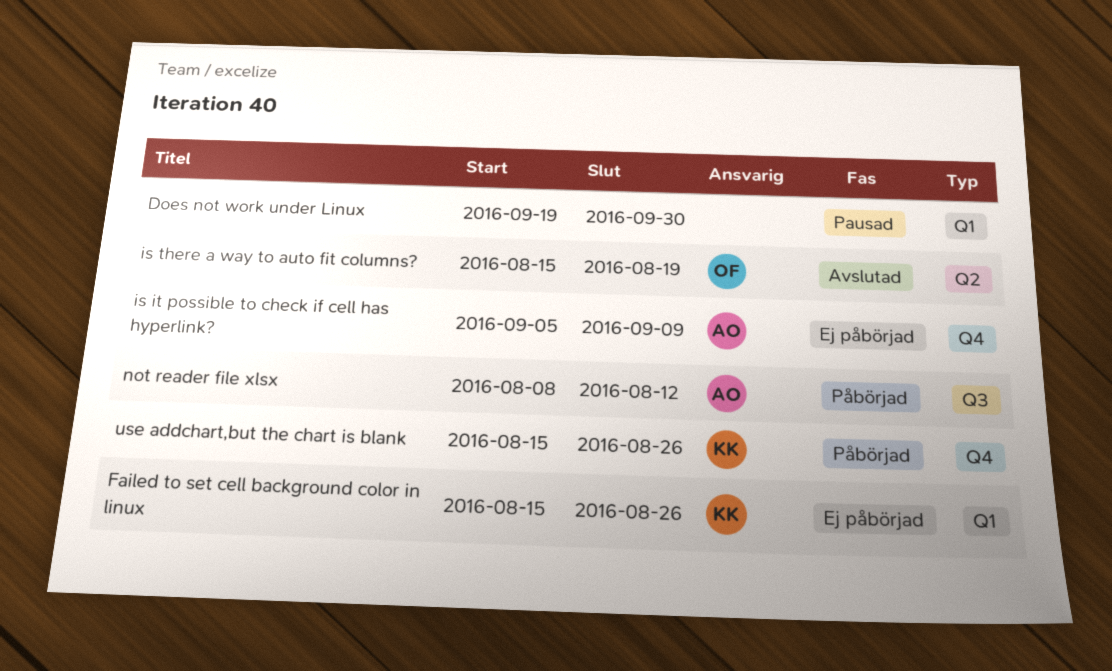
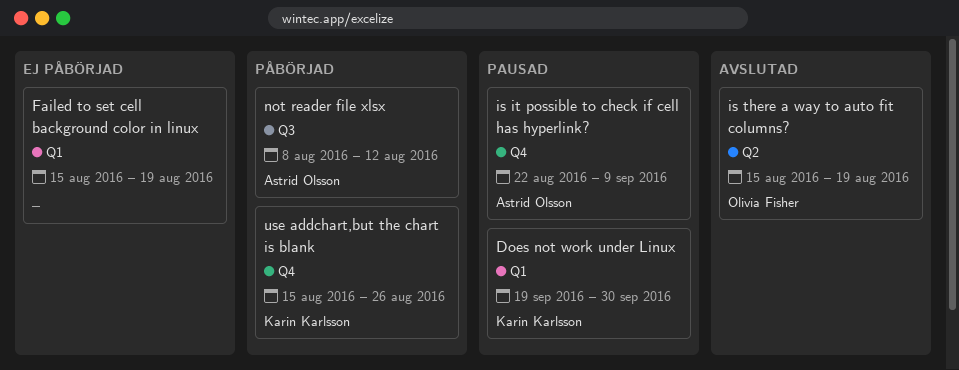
Does not work under Linux, owner: none -> Karin Karlsson
Failed to set cell background color in linux, owner: Karin Karlsson -> none
Failed to set cell background color in linux, due: Aug 26 -> Aug 19
is it possible to check if cell has hyperlink?, status: Ej påbörjad -> Pausad
is it possible to check if cell has hyperlink?, start: Sep 5 -> Aug 22

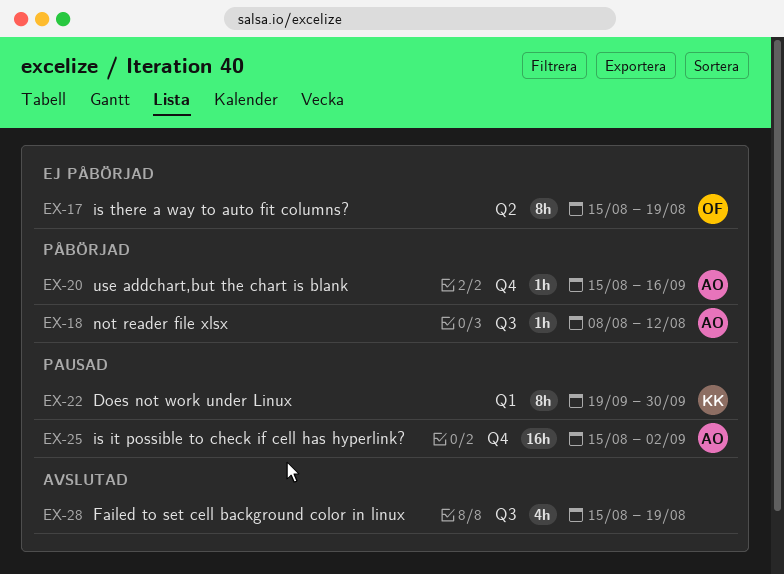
Failed to set cell background color in linux, status: Ej påbörjad -> Avslutad
Failed to set cell background color in linux, label: Q1 -> Q3
is it possible to check if cell has hyperlink?, start: Aug 22 -> Aug 15
is it possible to check if cell has hyperlink?, due: Sep 9 -> Sep 2
is there a way to auto fit columns?, status: Avslutad -> Ej påbörjad
use addchart,but the chart is blank, owner: Karin Karlsson -> Astrid Olsson
use addchart,but the chart is blank, due: Aug 26 -> Sep 16

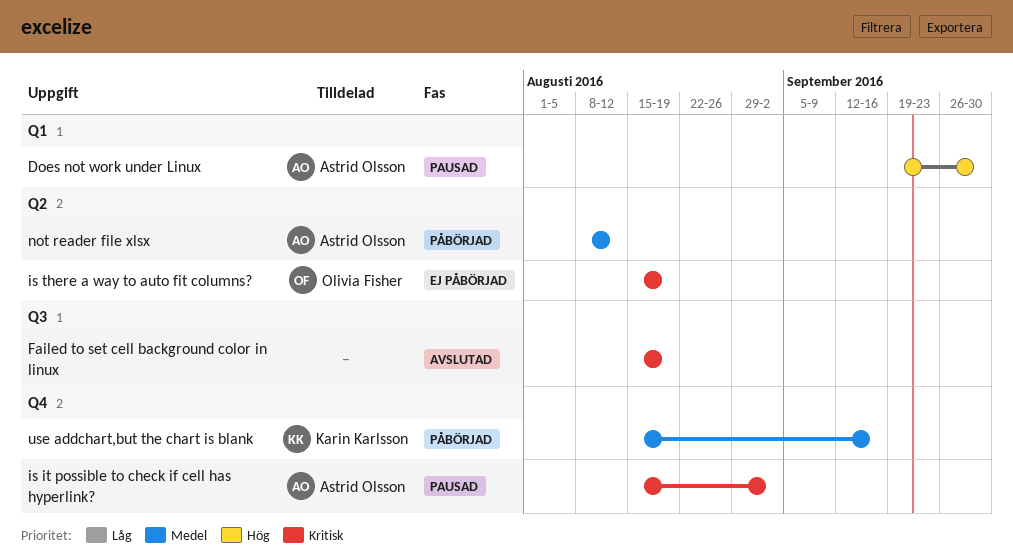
Does not work under Linux, owner: Karin Karlsson -> Astrid Olsson
not reader file xlsx, label: Q3 -> Q2
use addchart,but the chart is blank, owner: Astrid Olsson -> Karin Karlsson

